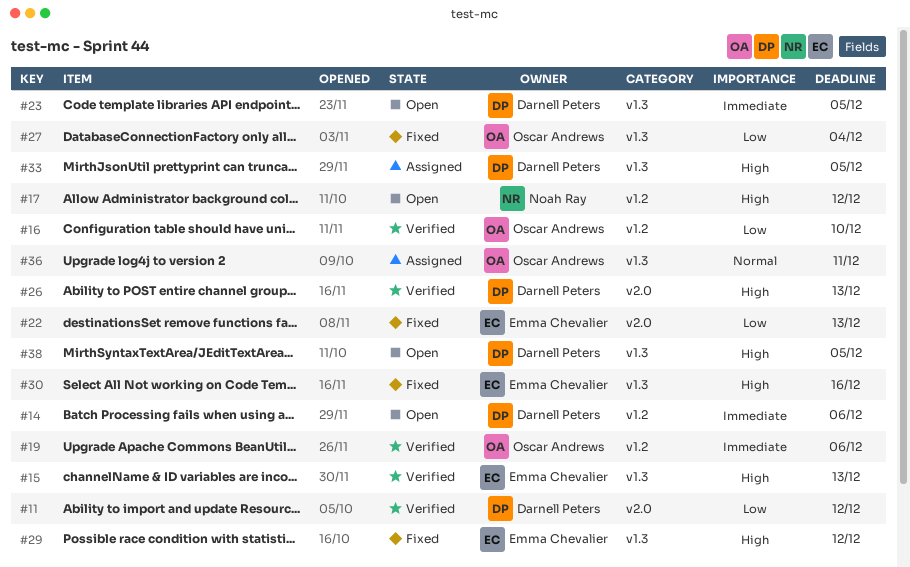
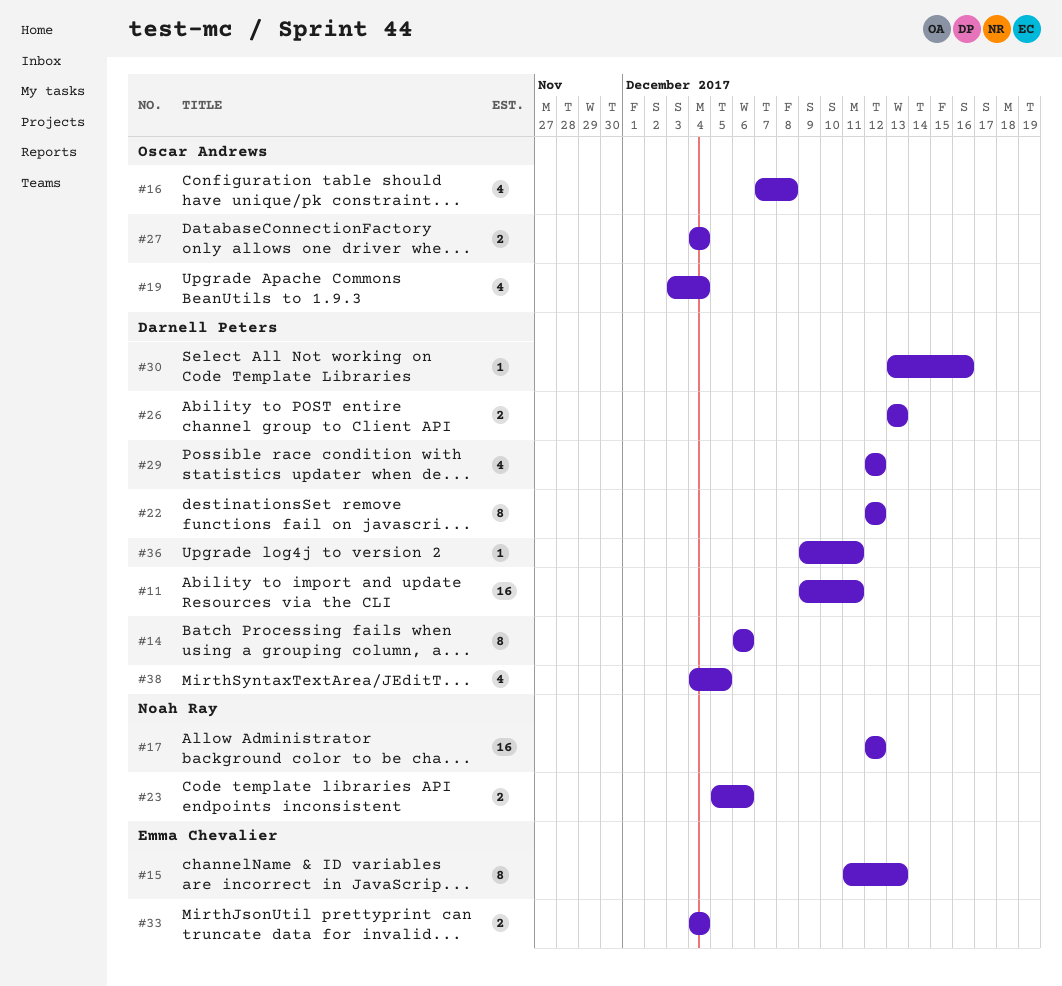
#11, due: Dec 12 -> Dec 11
#16, due: Dec 10 -> Dec 8
#19, due: Dec 6 -> Dec 4
#22, owner: Emma Chevalier -> Darnell Peters
#22, due: Dec 13 -> Dec 12
#23, owner: Darnell Peters -> Noah Ray
#23, due: Dec 5 -> Dec 6
#29, owner: Emma Chevalier -> Darnell Peters
#30, owner: Emma Chevalier -> Darnell Peters
#33, owner: Darnell Peters -> Emma Chevalier
#33, due: Dec 5 -> Dec 4
#36, owner: Oscar Andrews -> Darnell Peters

